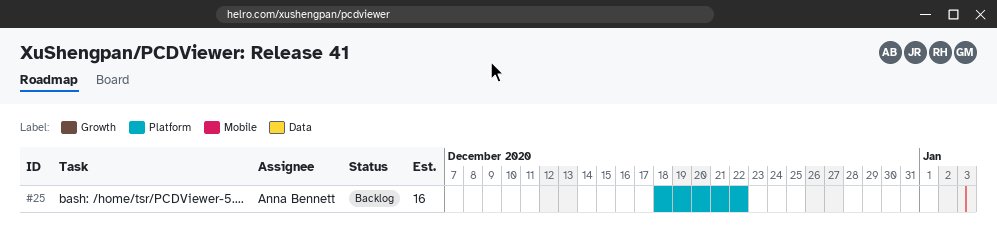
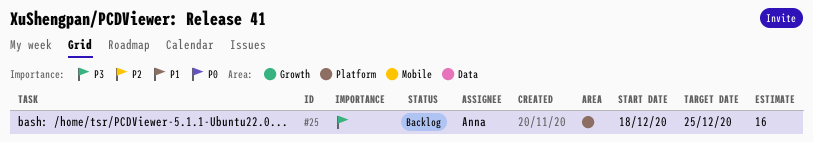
#25, due: Dec 22 -> Dec 25

